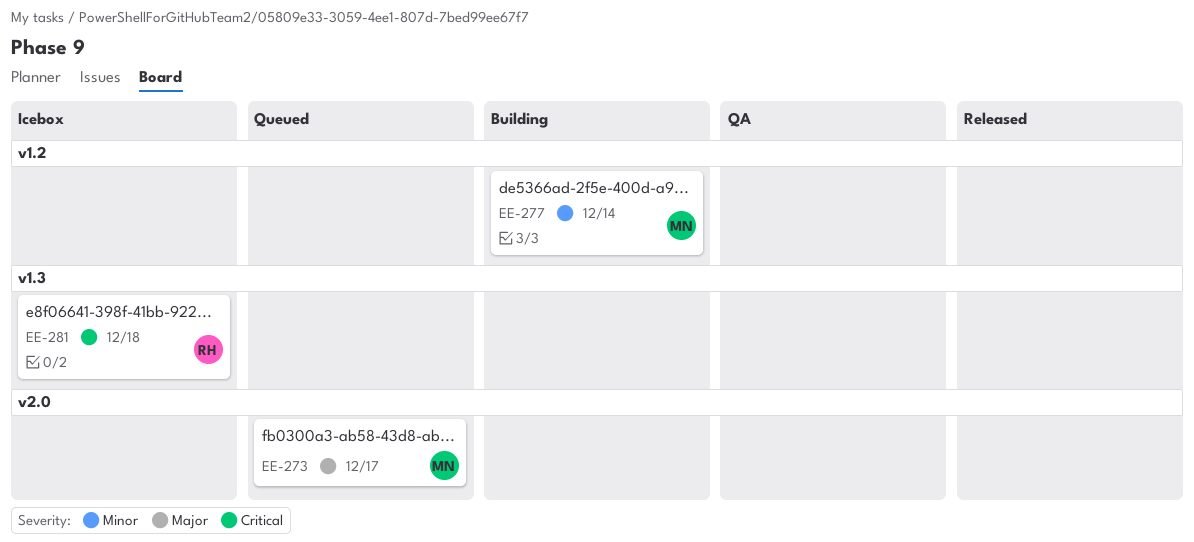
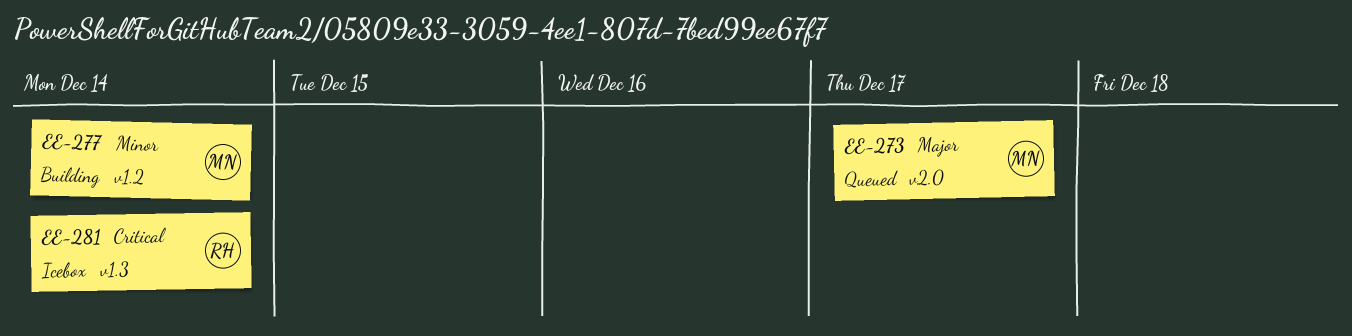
EE-281, due: Dec 18 -> Dec 14

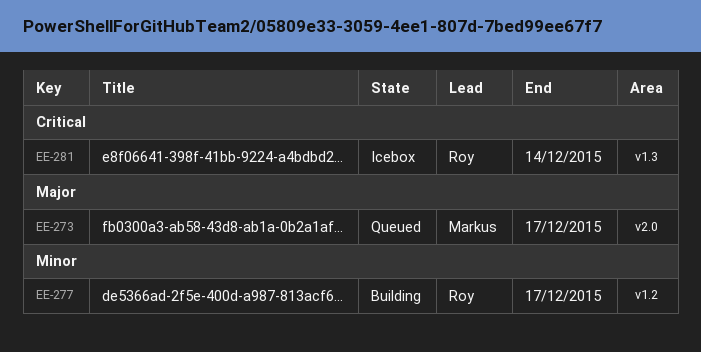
EE-277, owner: Markus -> Roy
EE-277, due: Dec 14 -> Dec 17

